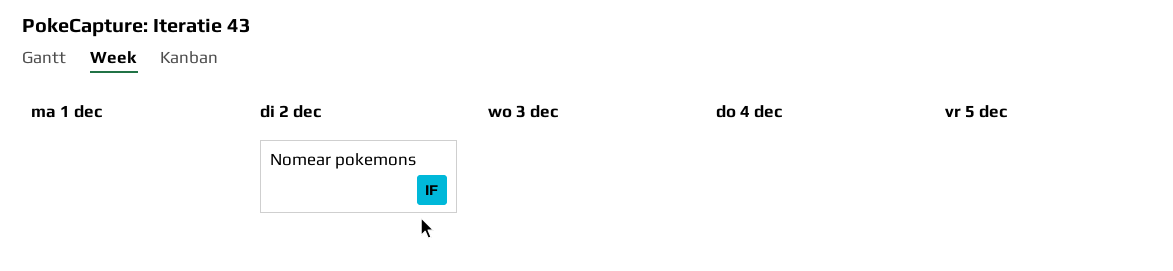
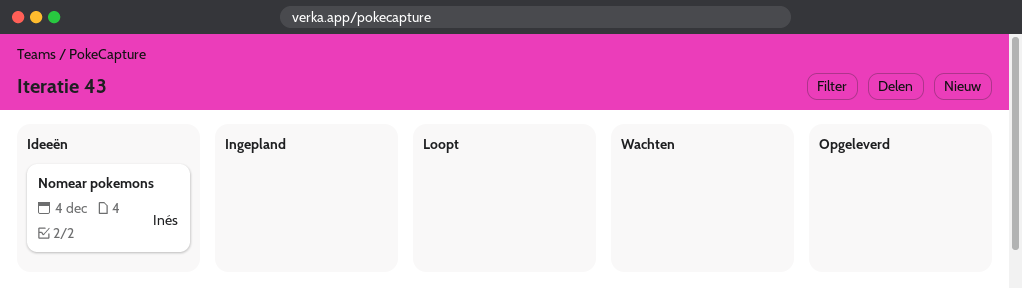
Nomear pokemons, due: Dec 2 -> Dec 4

